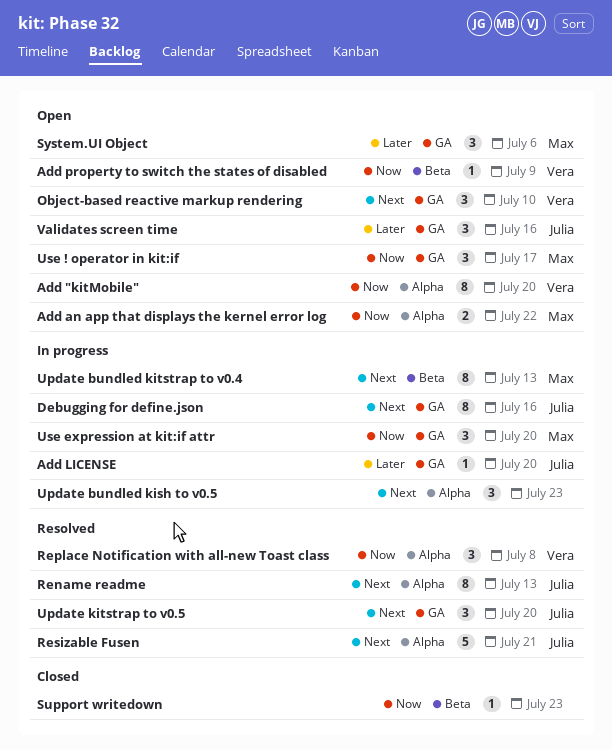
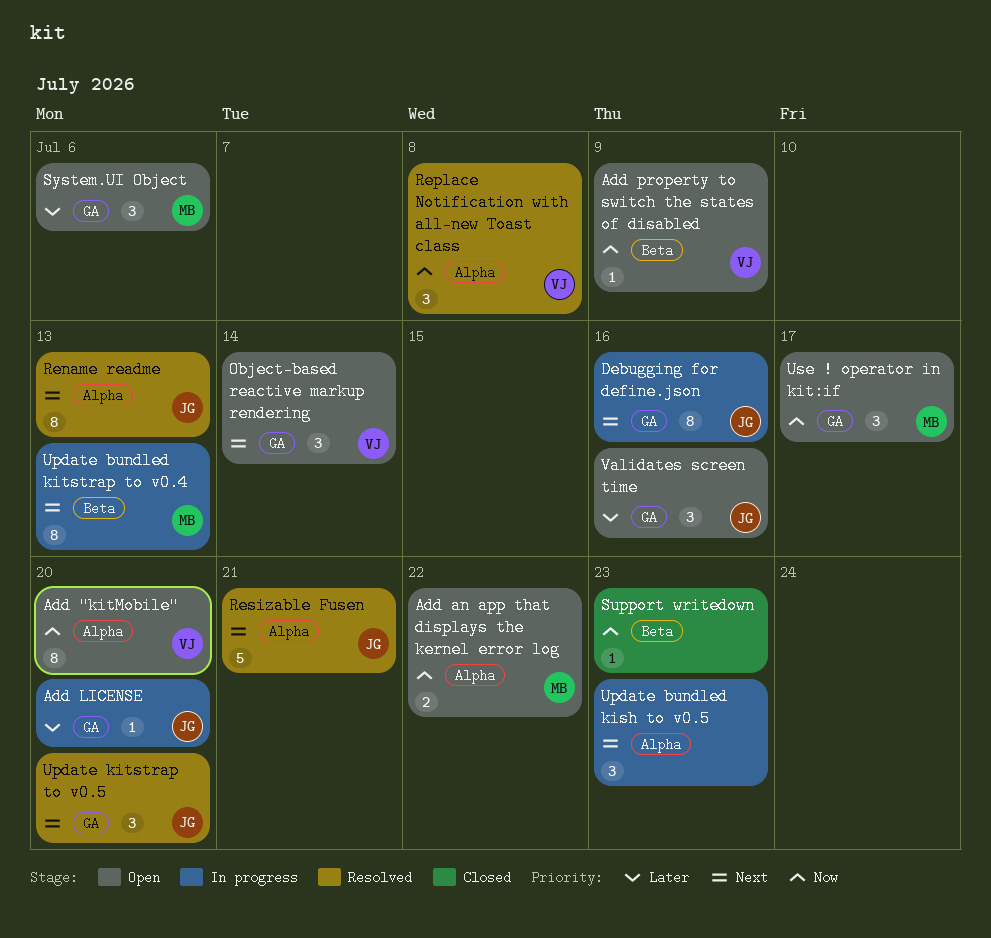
Object-based reactive markup rendering, due: Jul 10 -> Jul 14
Use expression at kit:if attr: present -> none

